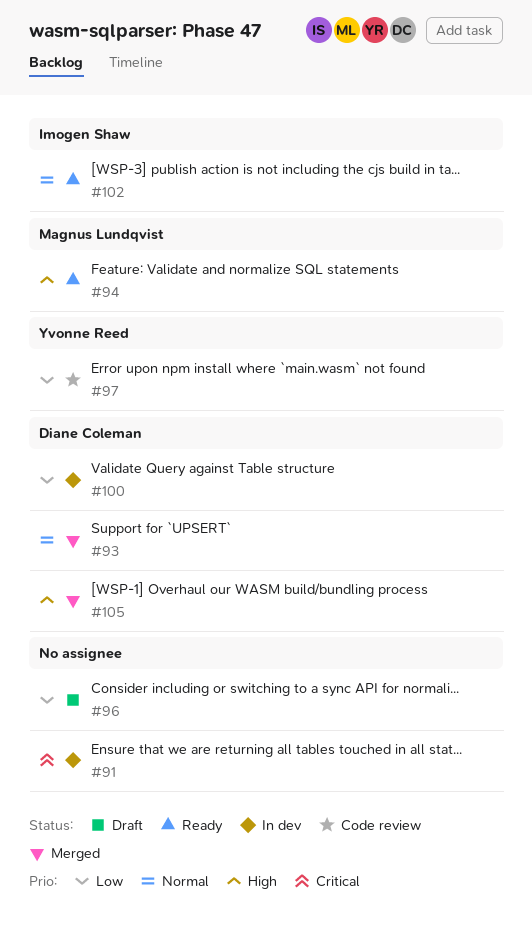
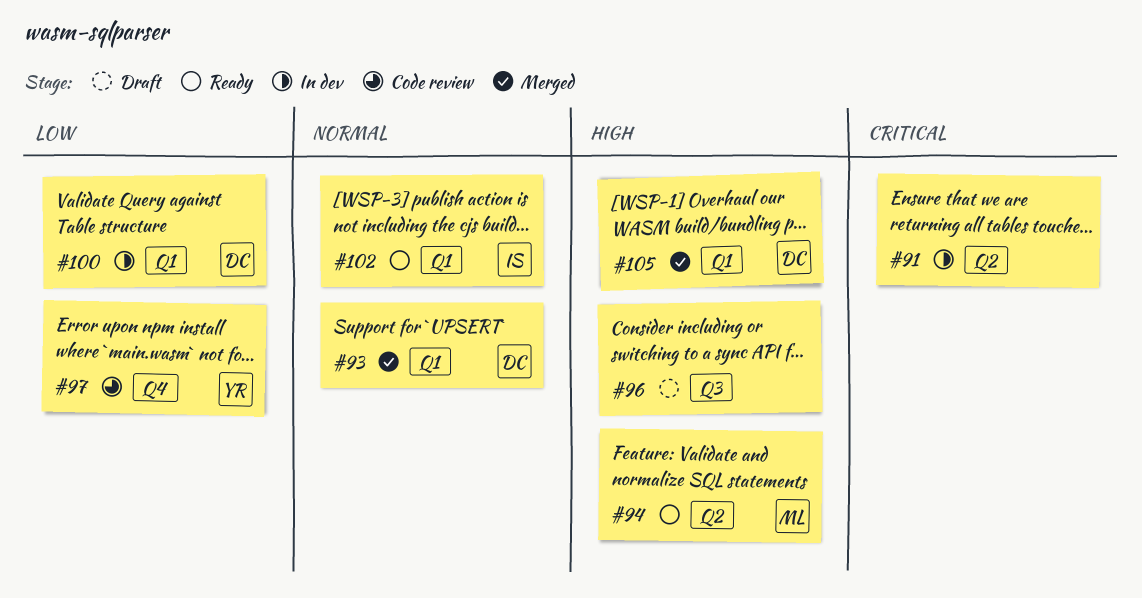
#96, priority: Low -> High

